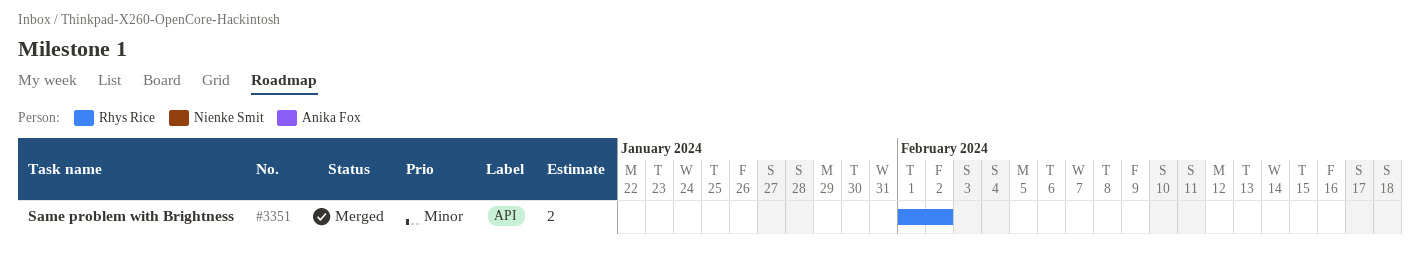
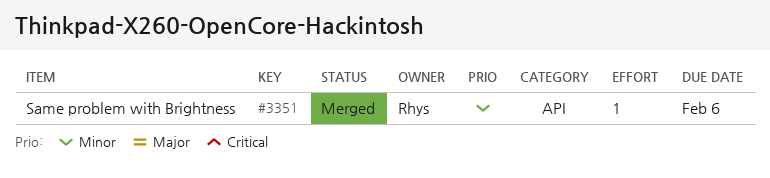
#3351, estimate: 2 -> 1
#3351, due: Feb 2 -> Feb 6

